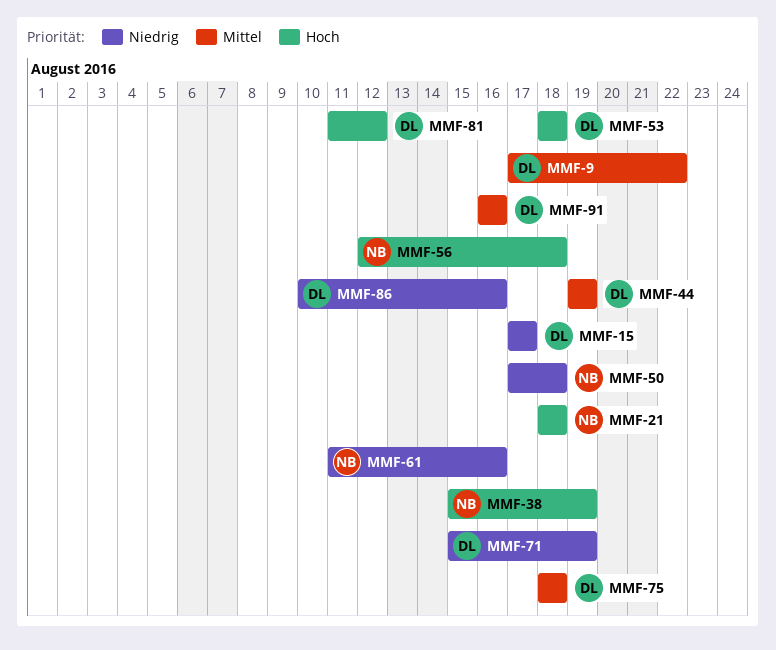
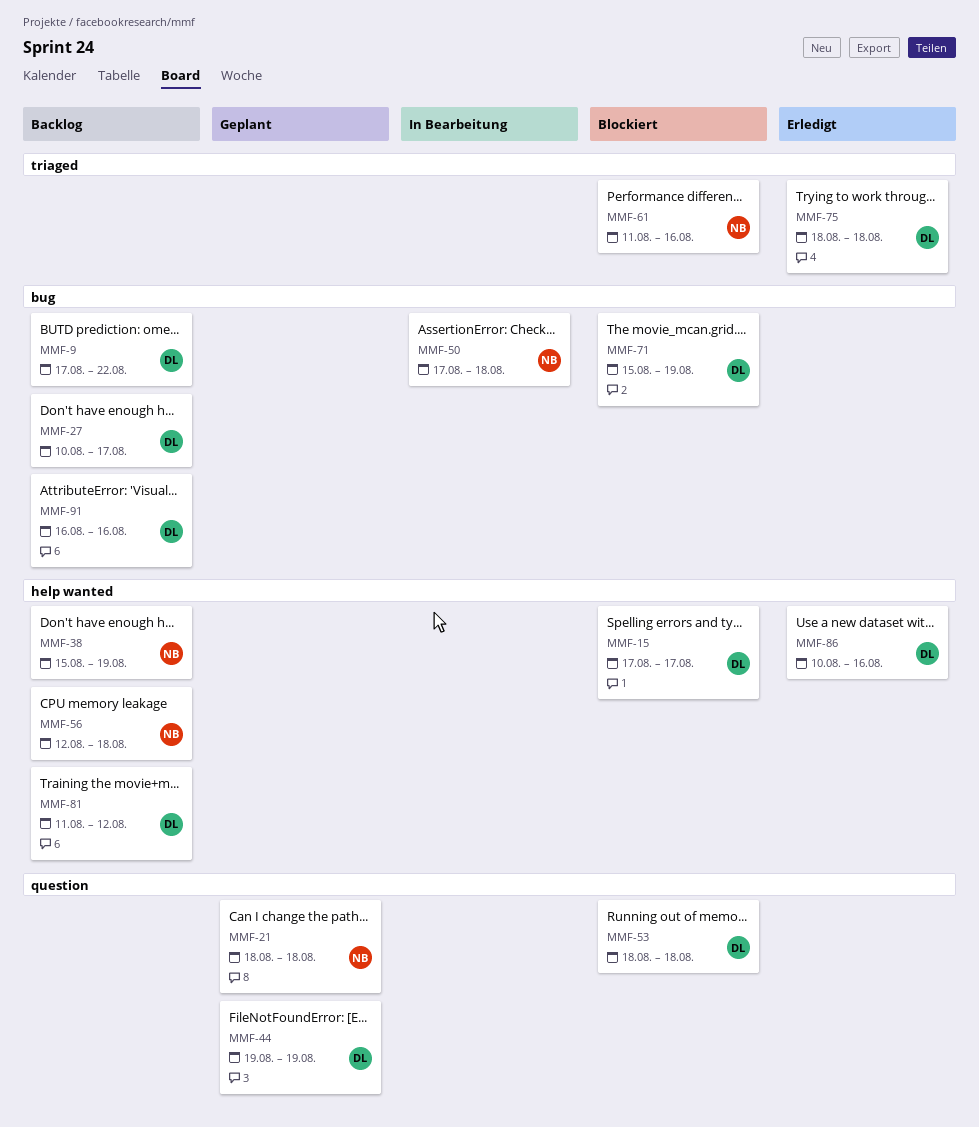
MMF-27: none -> present

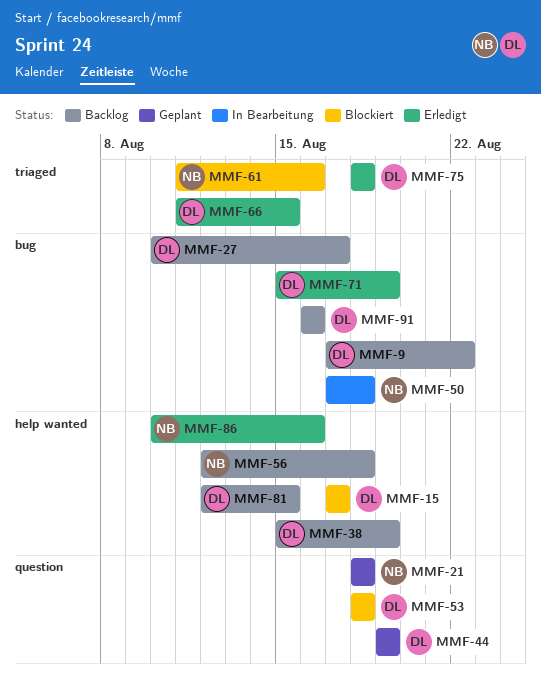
MMF-38, owner: NB -> DL
MMF-66: none -> present
MMF-71, status: Blockiert -> Erledigt
MMF-81, start: Aug 11 -> Aug 12
MMF-81, due: Aug 12 -> Aug 15
MMF-86, owner: DL -> NB

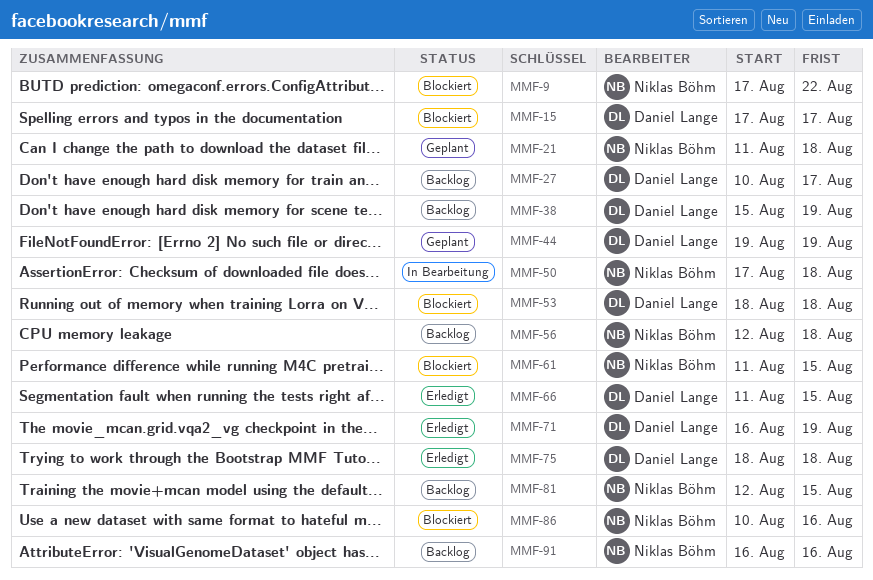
MMF-9, status: Backlog -> Blockiert
MMF-9, owner: Daniel Lange -> Niklas Böhm
MMF-21, start: Aug 18 -> Aug 11
MMF-61, due: Aug 16 -> Aug 15
MMF-71, start: Aug 15 -> Aug 16
MMF-81, owner: Daniel Lange -> Niklas Böhm
MMF-86, status: Erledigt -> Blockiert
MMF-91, owner: Daniel Lange -> Niklas Böhm

